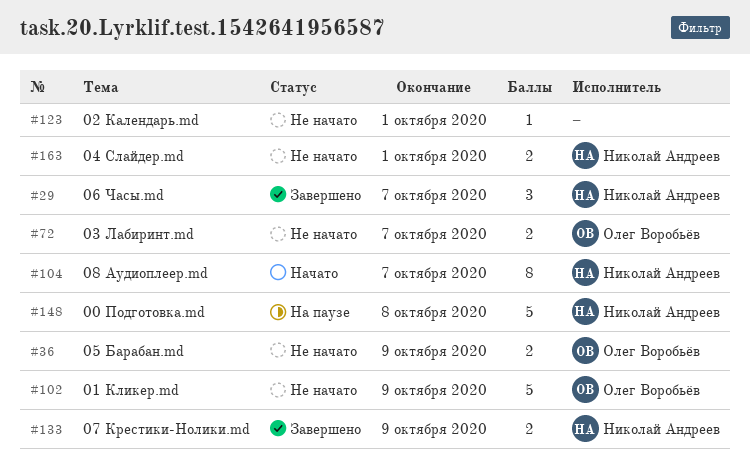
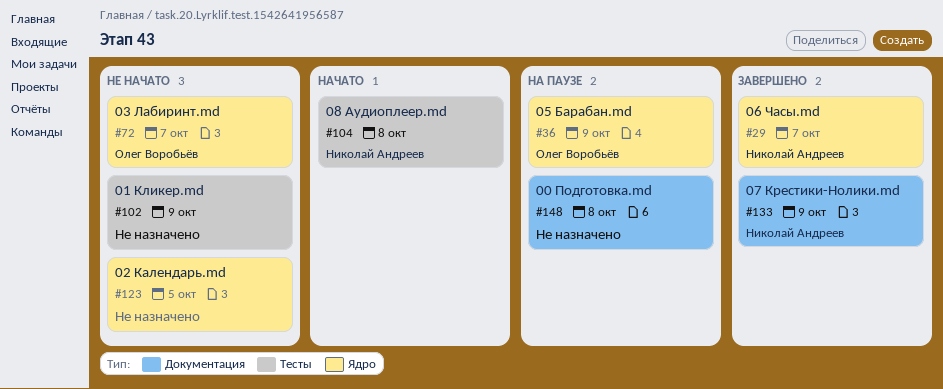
#36, status: Не начато -> На паузе
#102, owner: Олег Воробьёв -> none
#104, due: Oct 7 -> Oct 8
#123, due: Oct 1 -> Oct 5
#148, owner: Николай Андреев -> none
#163: present -> none

